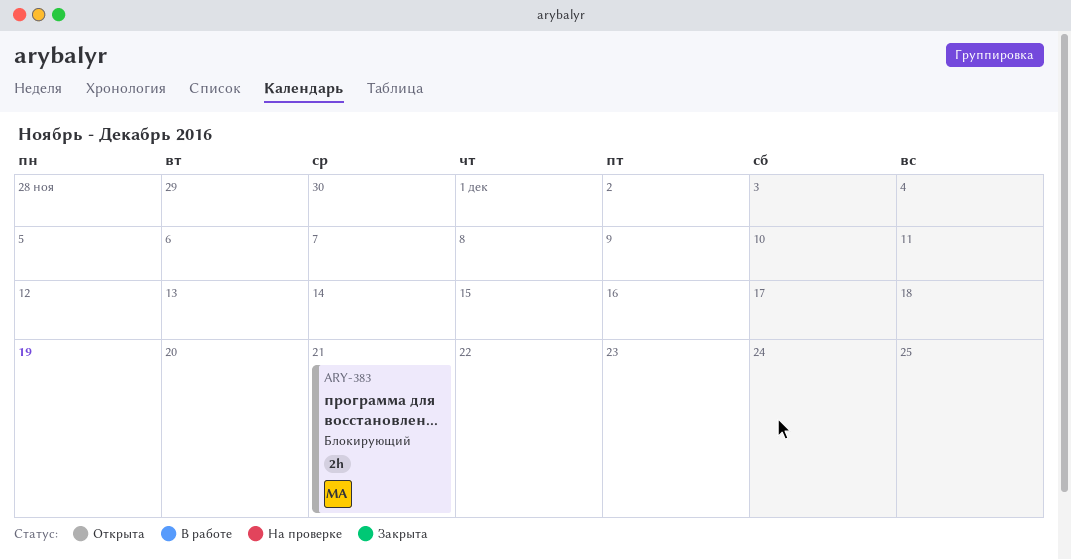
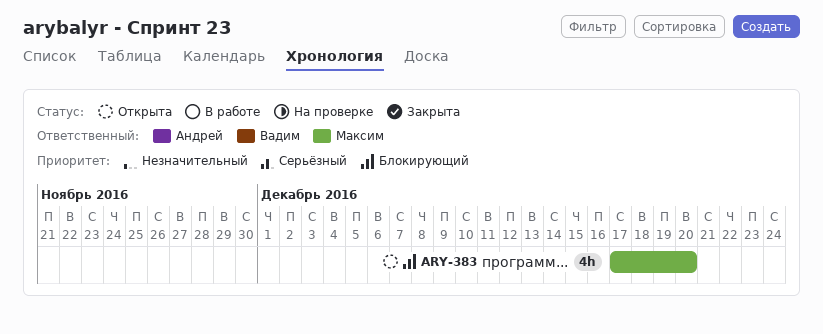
ARY-383, estimate: 2h -> 4h
ARY-383, due: Dec 21 -> Dec 20

